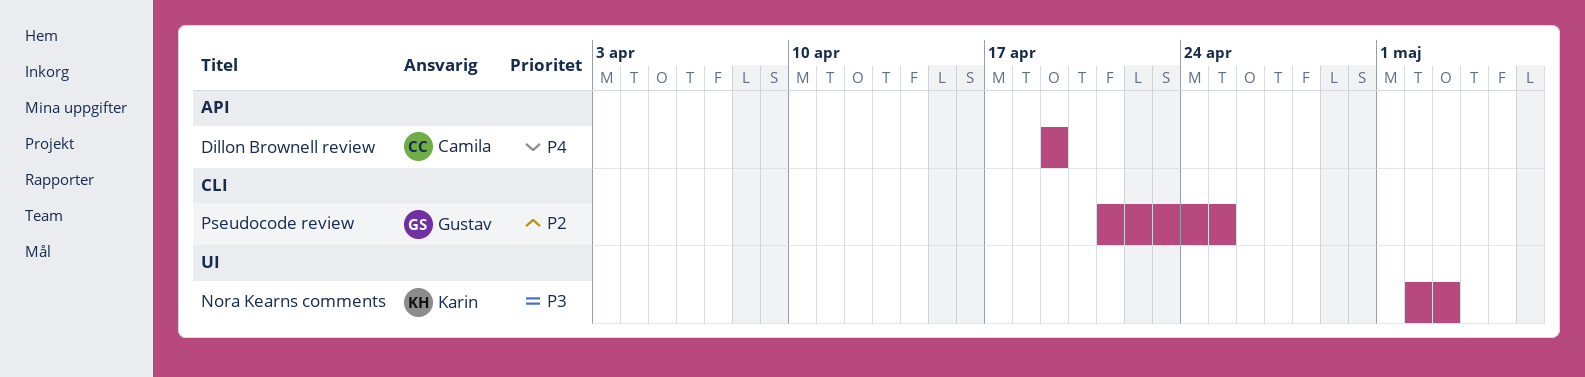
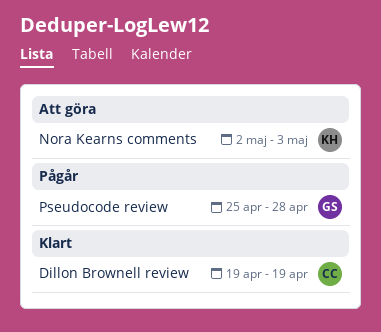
Pseudocode review, start: Apr 21 -> Apr 25
Pseudocode review, due: Apr 25 -> Apr 28

